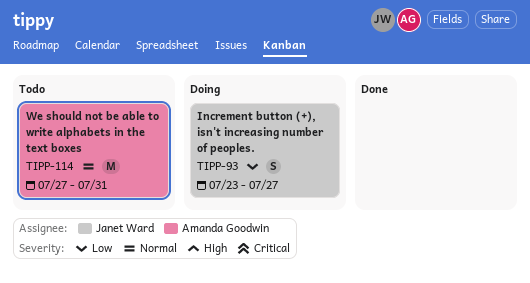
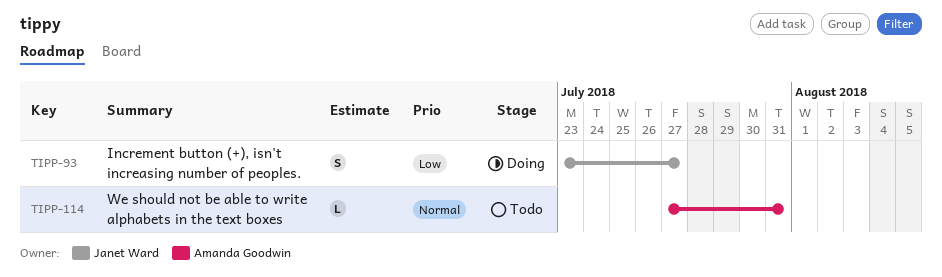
TIPP-114, estimate: M -> L

